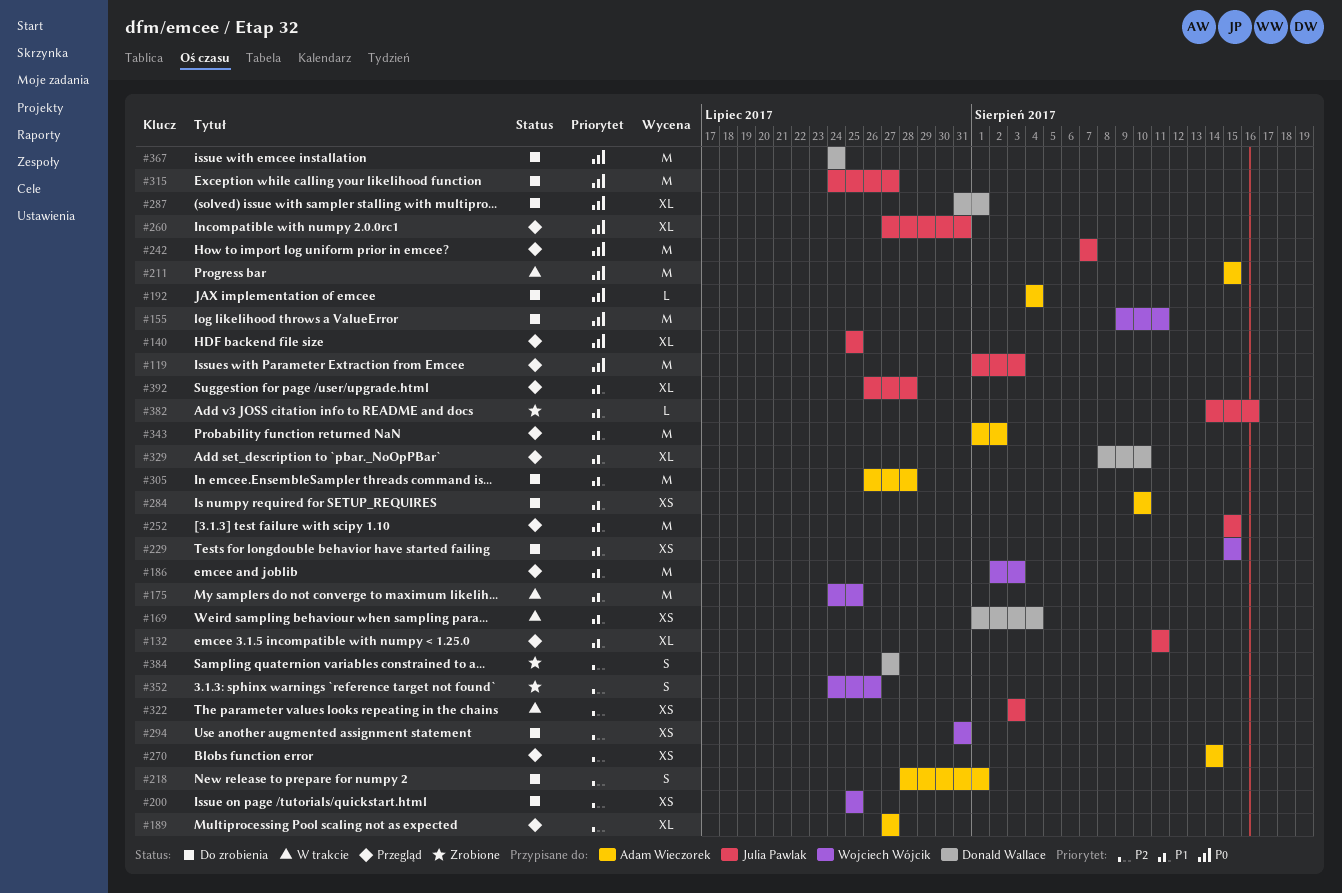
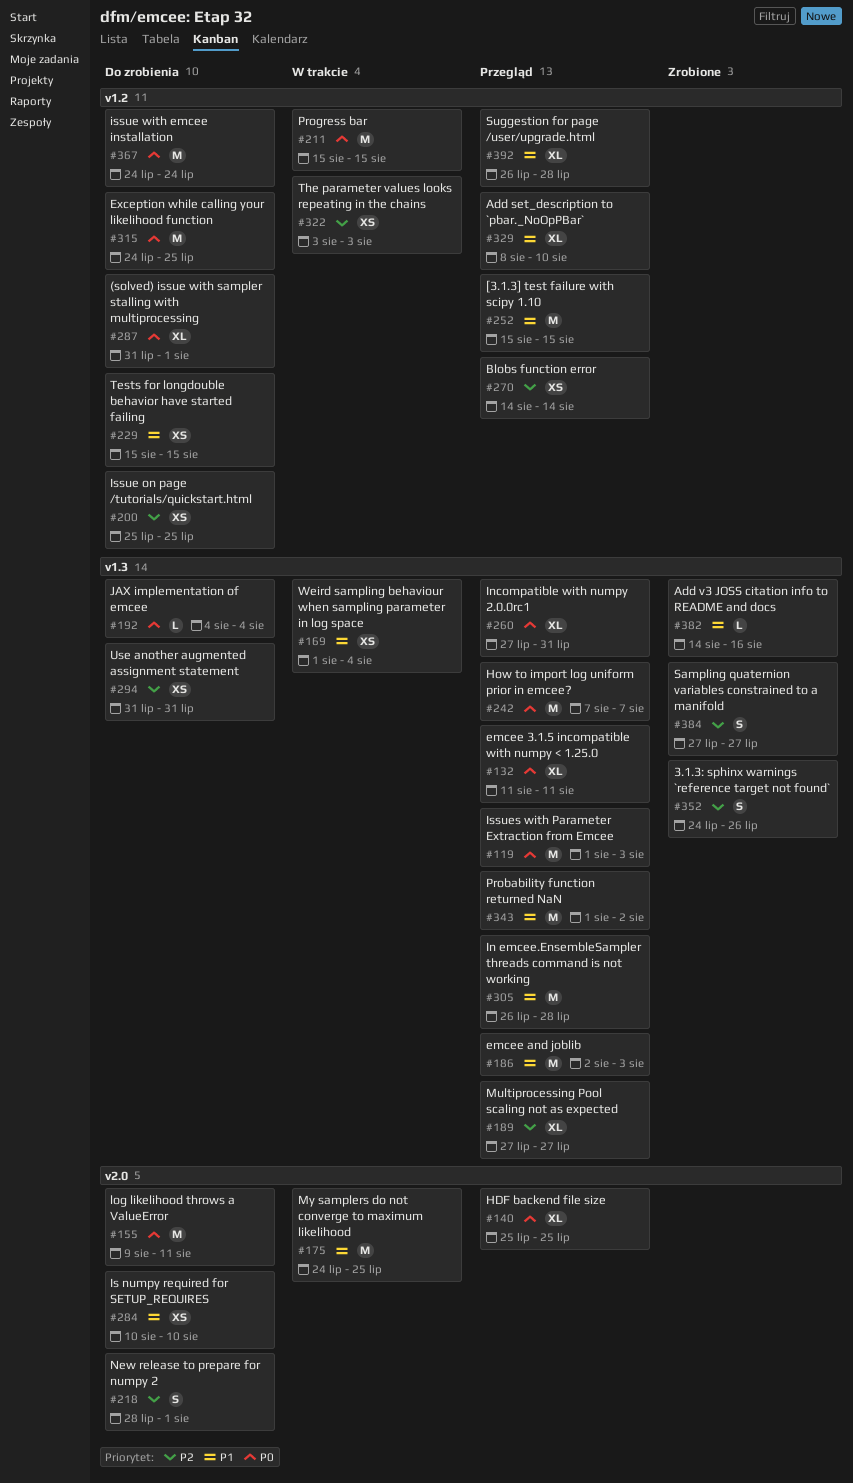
#132, priority: P1 -> P0
#305, status: Do zrobienia -> Przegląd
#315, due: Jul 27 -> Jul 25

